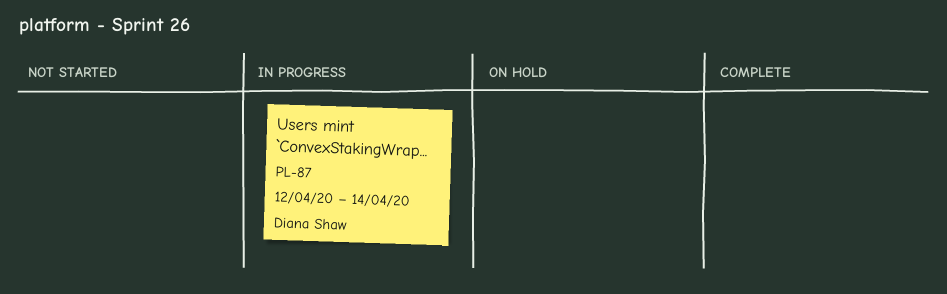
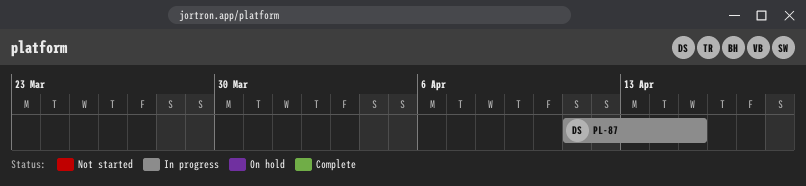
PL-87, start: Apr 12 -> Apr 11
PL-87, due: Apr 14 -> Apr 15

